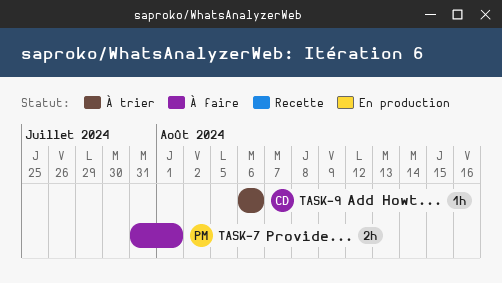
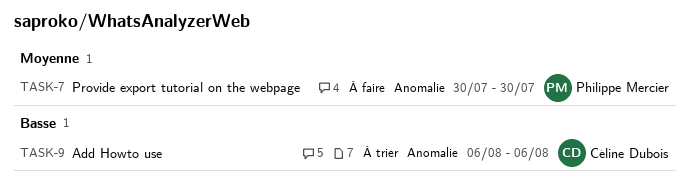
TASK-7, start: Jul 31 -> Jul 30
TASK-7, due: Aug 1 -> Jul 30

